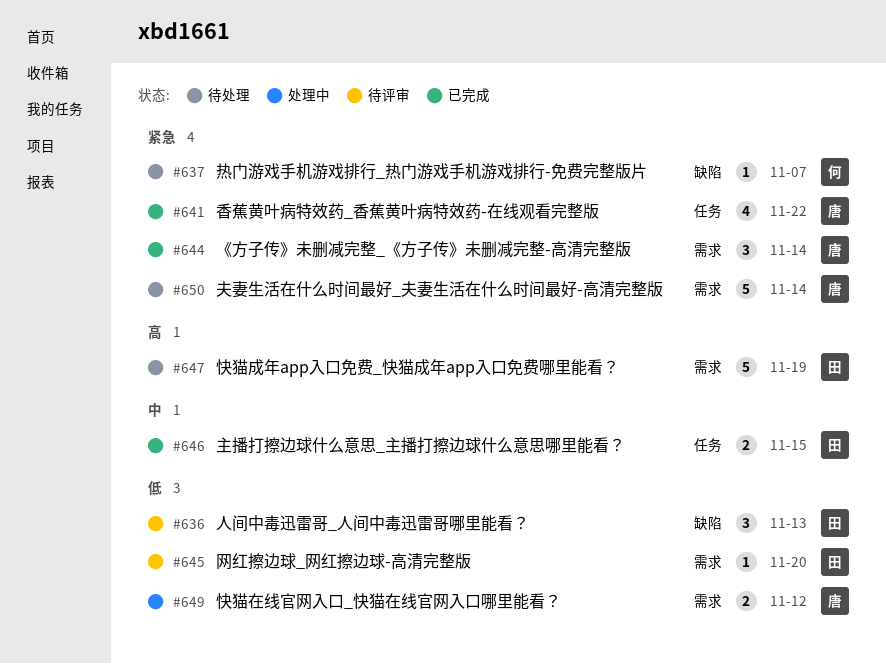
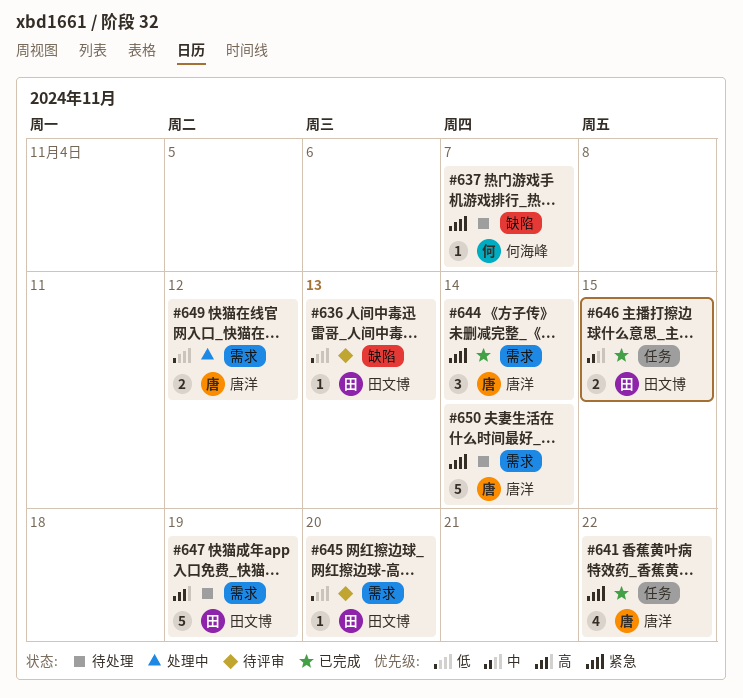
#636, estimate: 3 -> 1

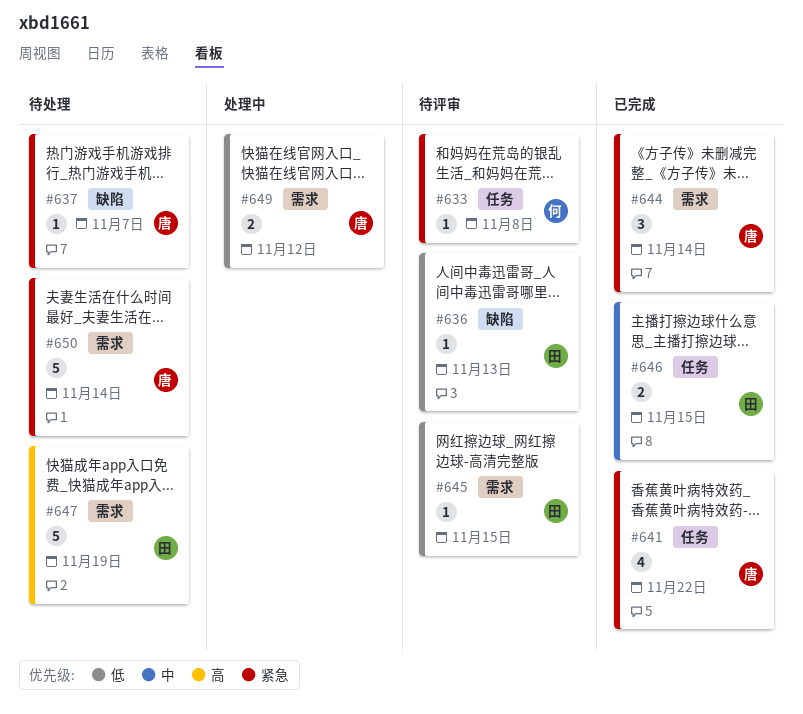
#633: none -> present
#637, owner: 何海峰 -> 唐洋
#645, due: Nov 20 -> Nov 15

